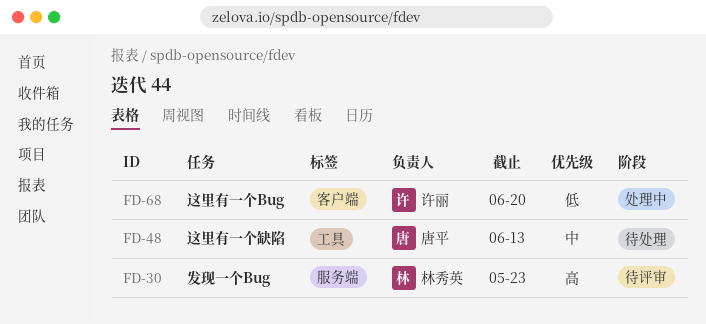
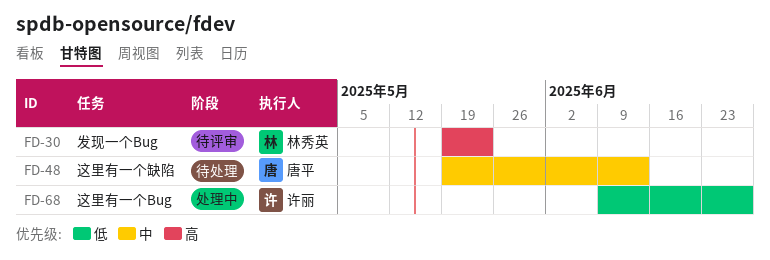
FD-68, due: Jun 20 -> Jun 27

